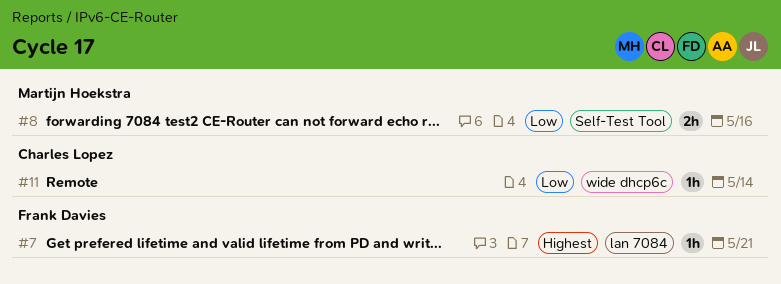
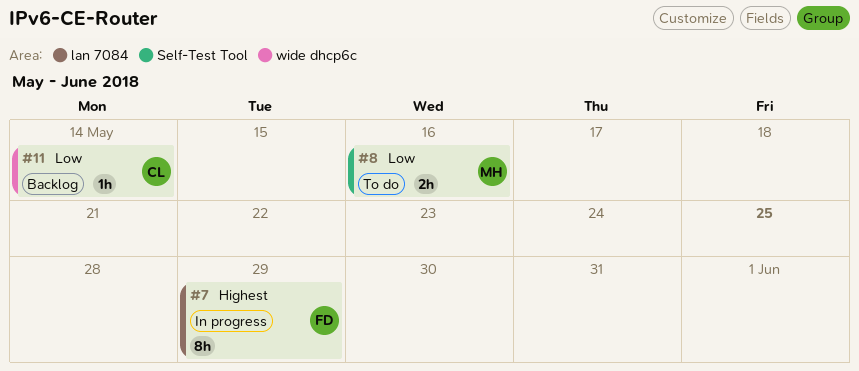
#7, estimate: 1h -> 8h
#7, due: May 21 -> May 29

